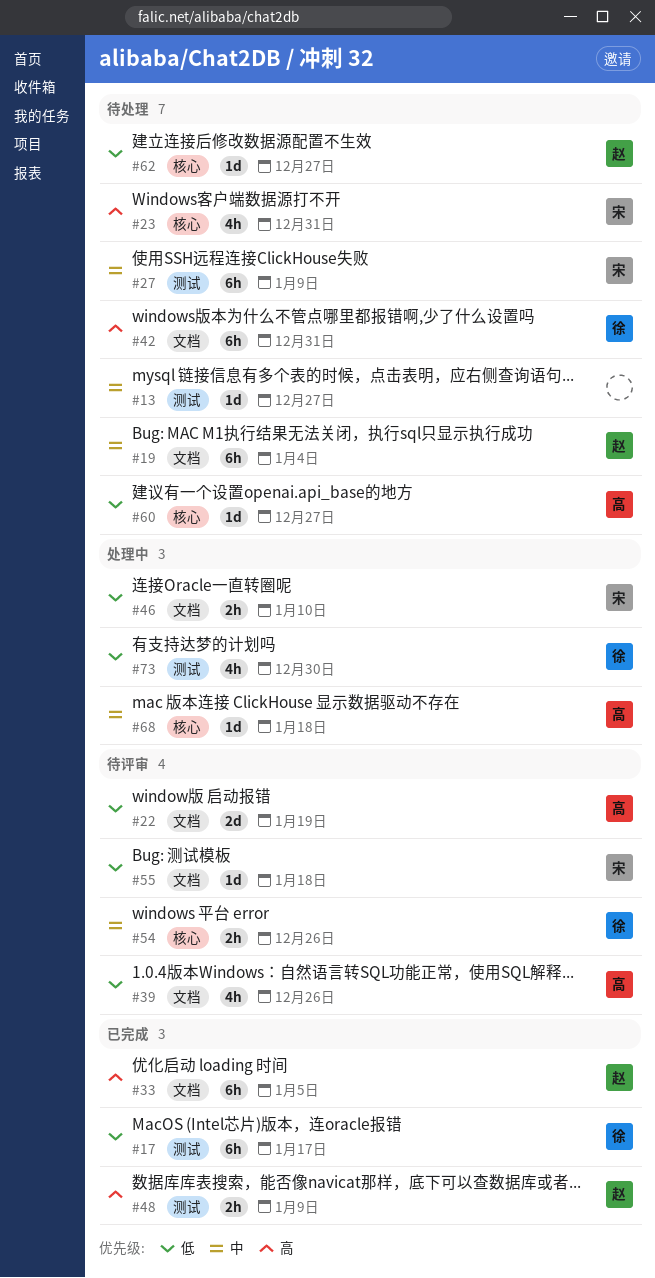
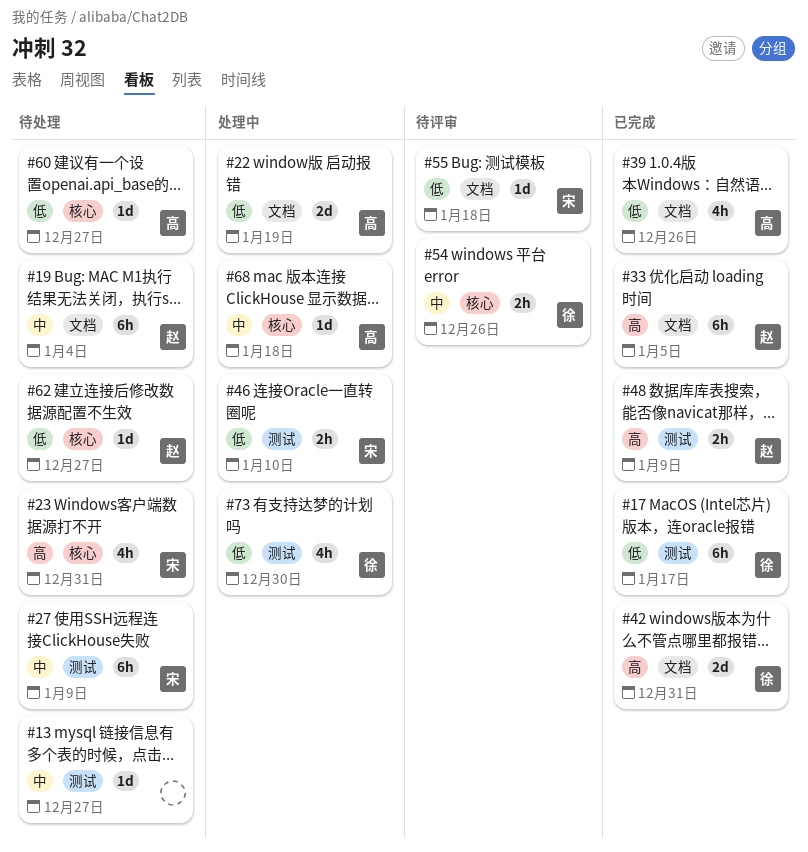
#22, status: 待评审 -> 处理中
#39, status: 待评审 -> 已完成
#42, status: 待处理 -> 已完成
#42, estimate: 6h -> 2d
#46, label: 文档 -> 测试

